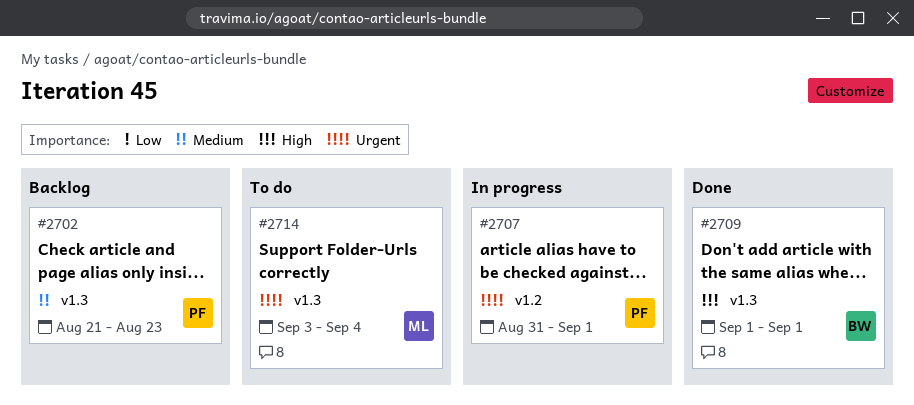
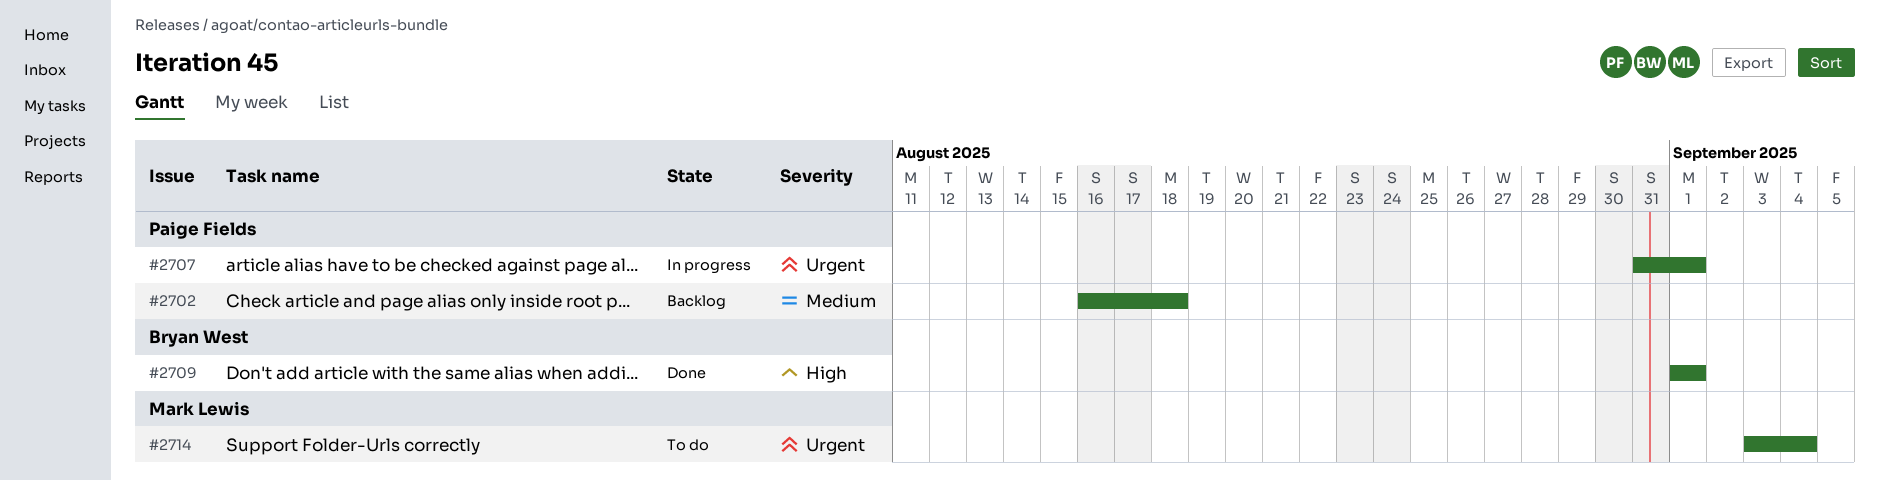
#2702, start: Aug 21 -> Aug 16
#2702, due: Aug 23 -> Aug 18

